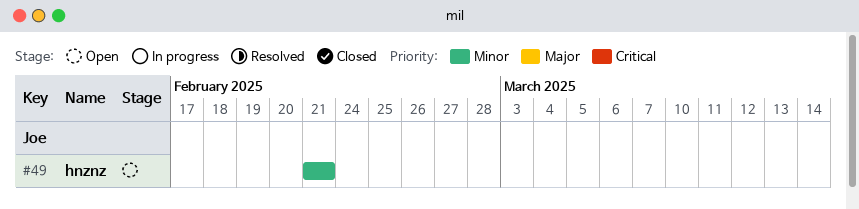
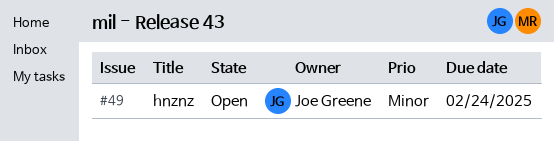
#49, due: Feb 21 -> Feb 24

